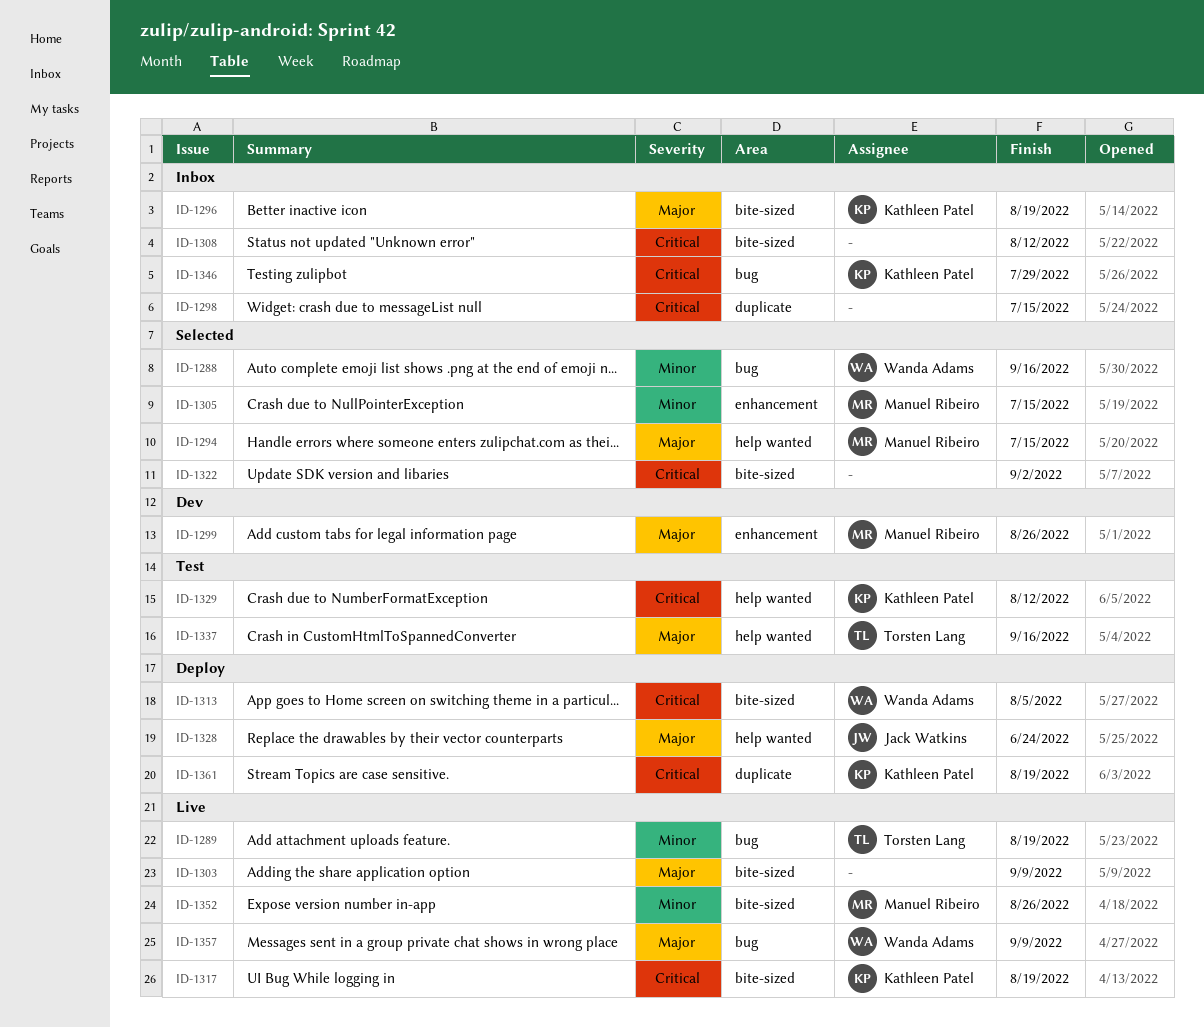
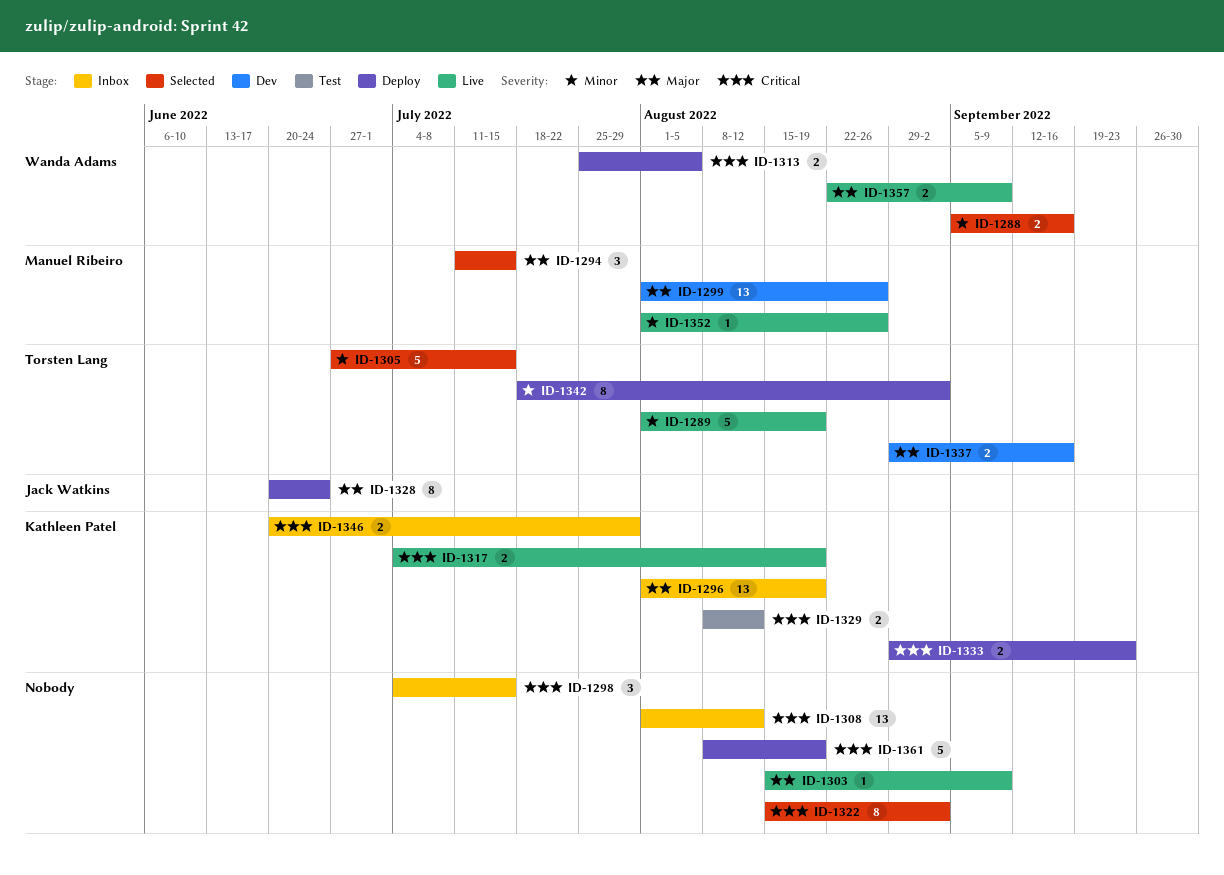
ID-1305, owner: Manuel Ribeiro -> Torsten Lang
ID-1333: none -> present
ID-1337, status: Test -> Dev
ID-1342: none -> present
ID-1361, owner: Kathleen Patel -> none

